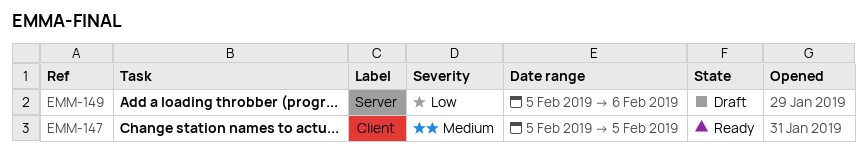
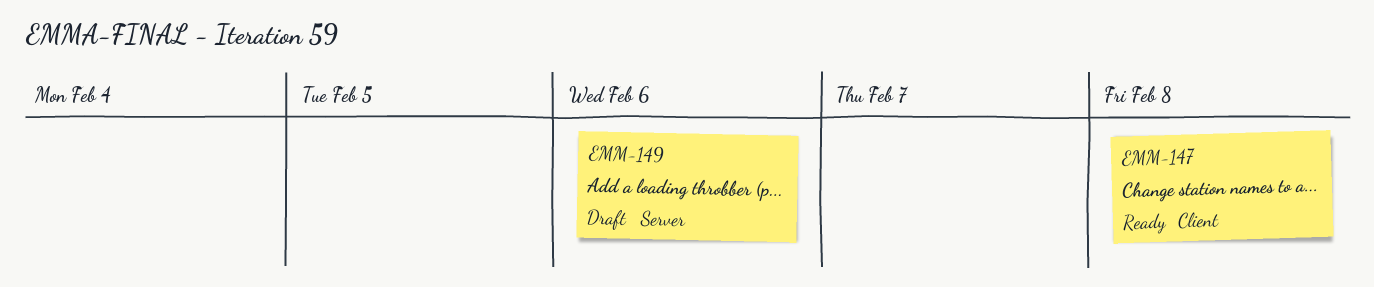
EMM-147, due: Feb 5 -> Feb 8

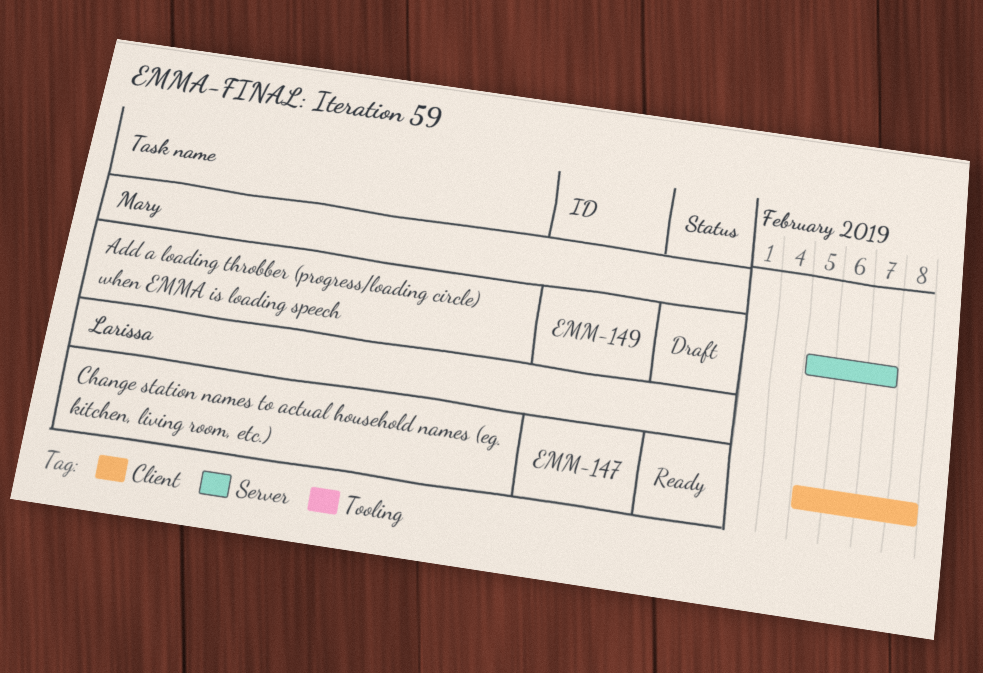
EMM-149, due: Feb 6 -> Feb 7

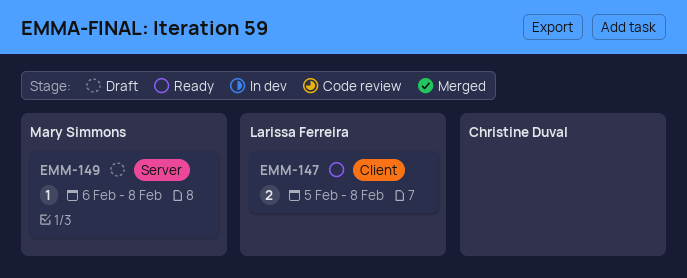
EMM-149, start: Feb 5 -> Feb 6
EMM-149, due: Feb 7 -> Feb 8

